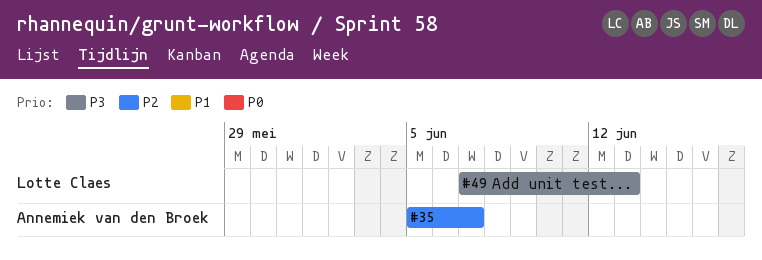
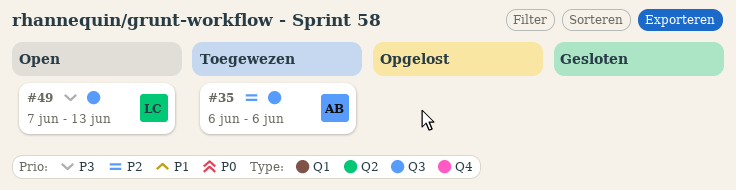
#35, start: Jun 5 -> Jun 6
#35, due: Jun 7 -> Jun 6

